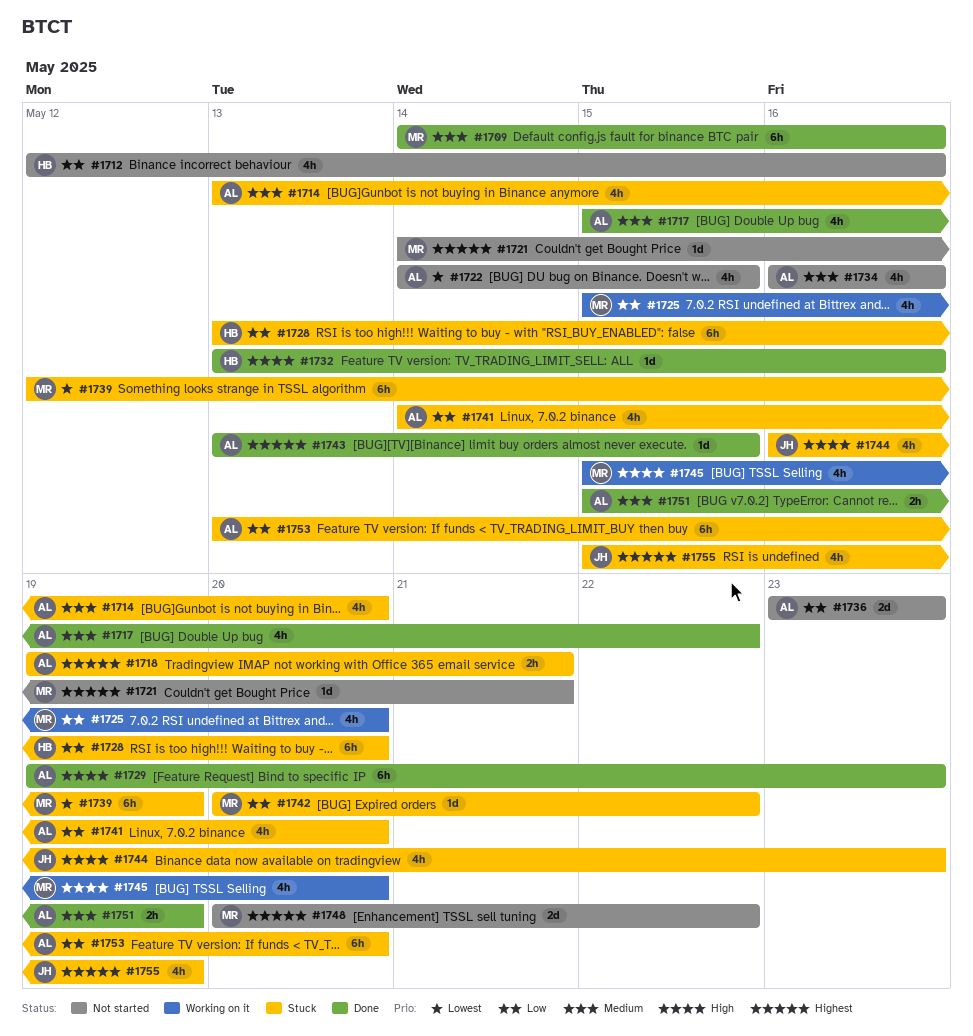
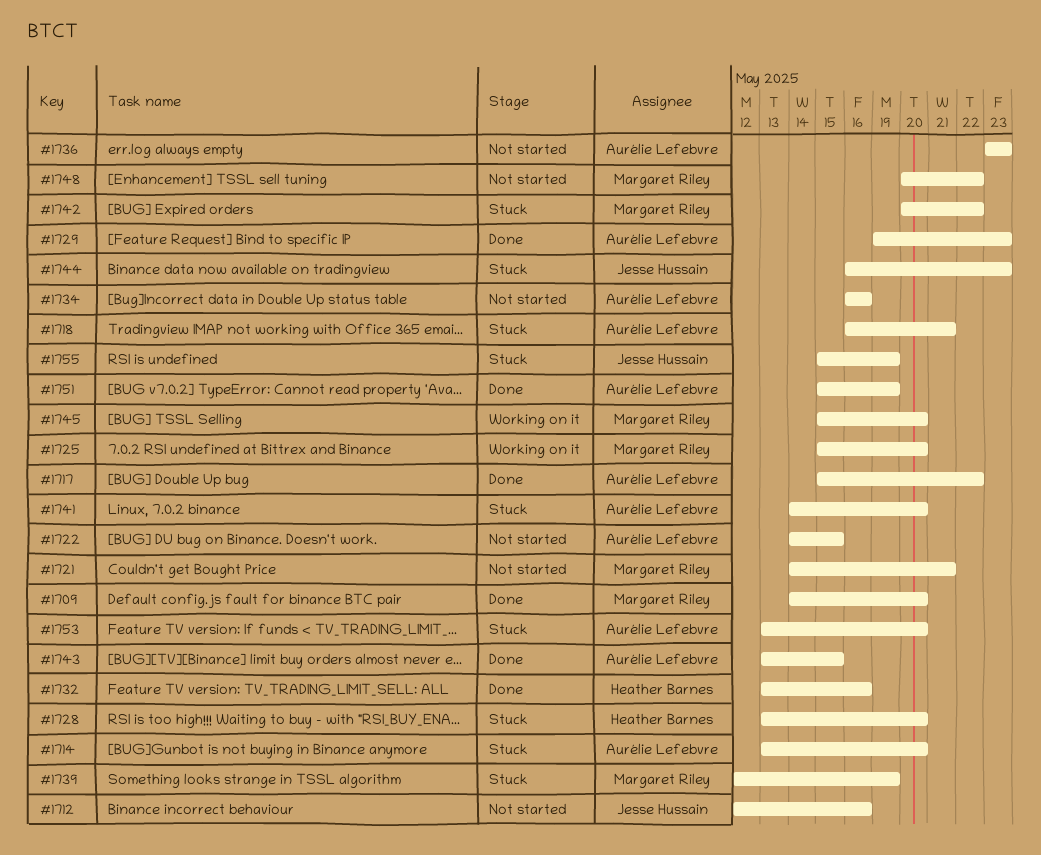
#1709, due: May 16 -> May 20
#1712, owner: Heather Barnes -> Jesse Hussain
#1718, start: May 19 -> May 16

